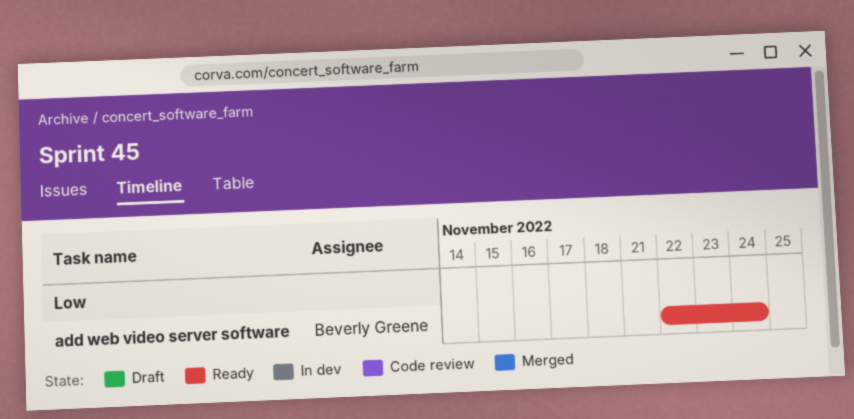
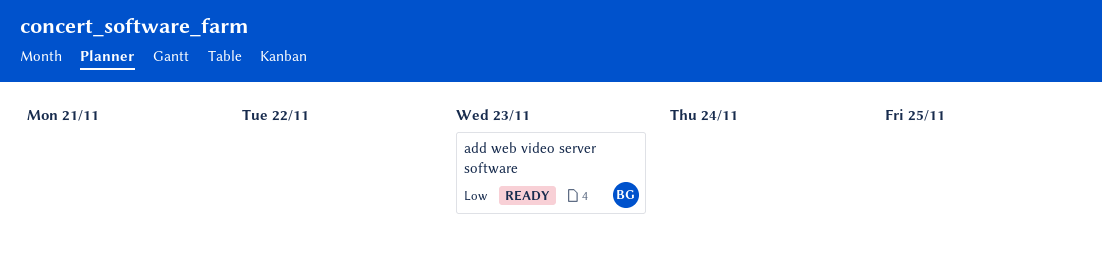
add web video server software, due: Nov 24 -> Nov 23

